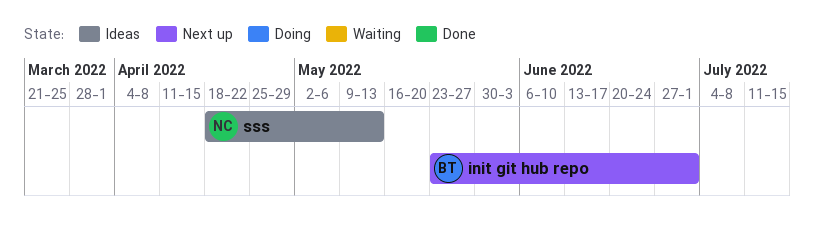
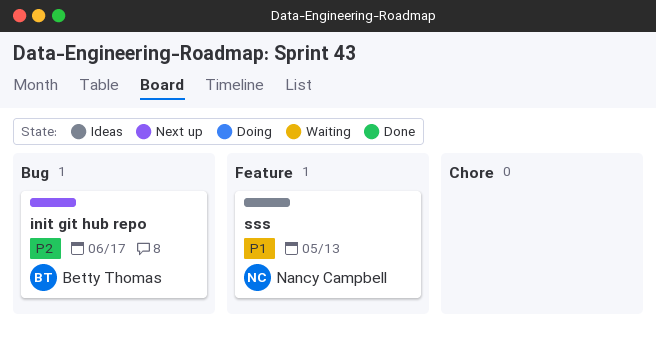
init git hub repo, due: Jul 1 -> Jun 17

